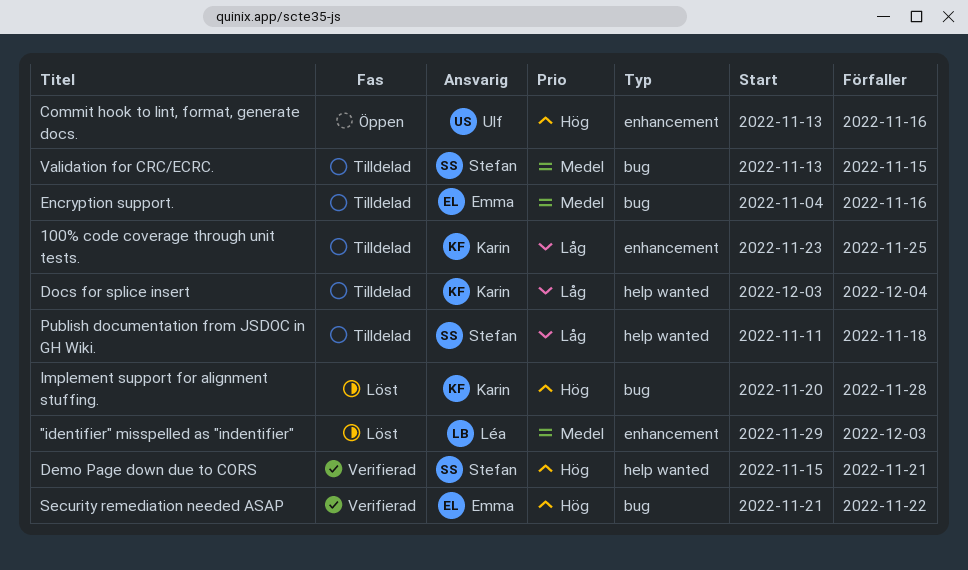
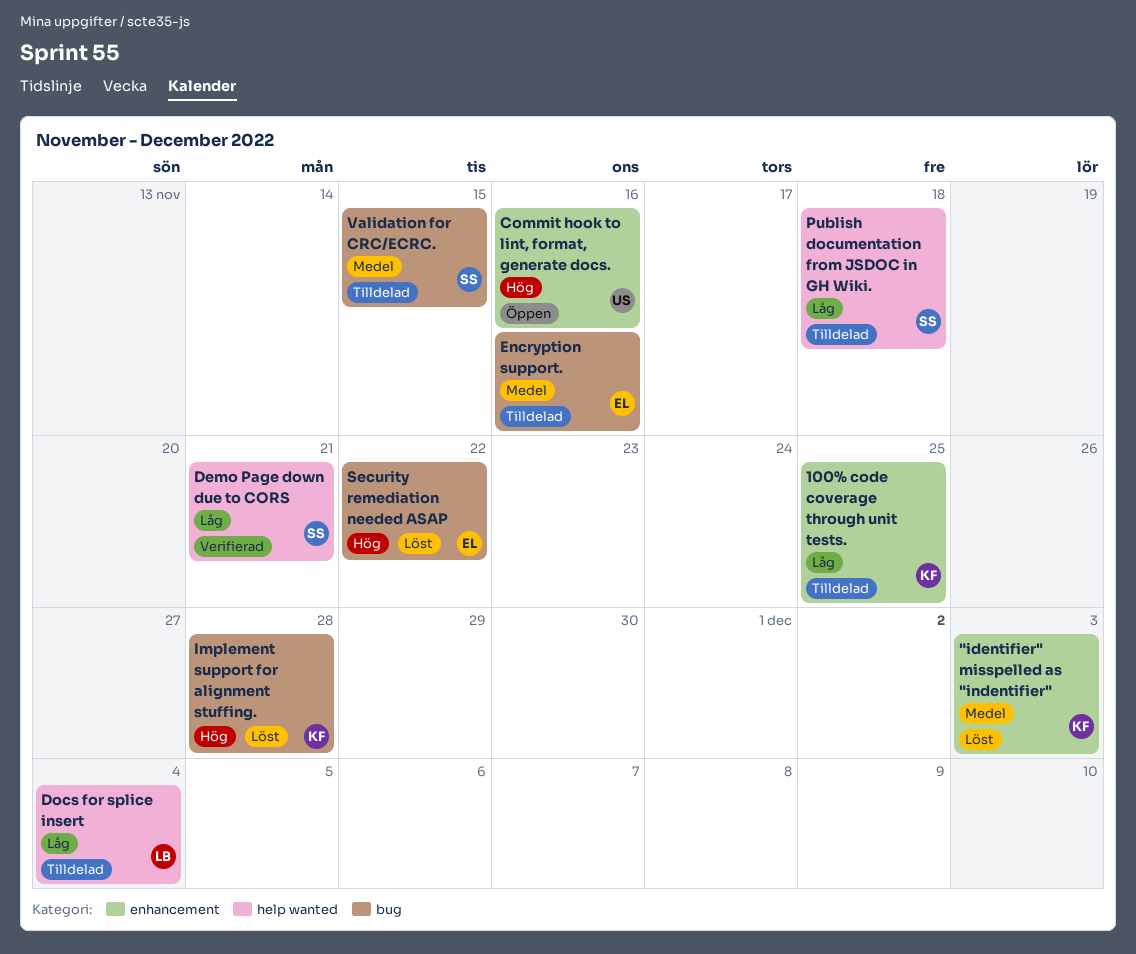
"identifier" misspelled as "indentifier", owner: Léa -> Karin
Demo Page down due to CORS, priority: Hög -> Låg
Docs for splice insert, owner: Karin -> Léa
Security remediation needed ASAP, status: Verifierad -> Löst

